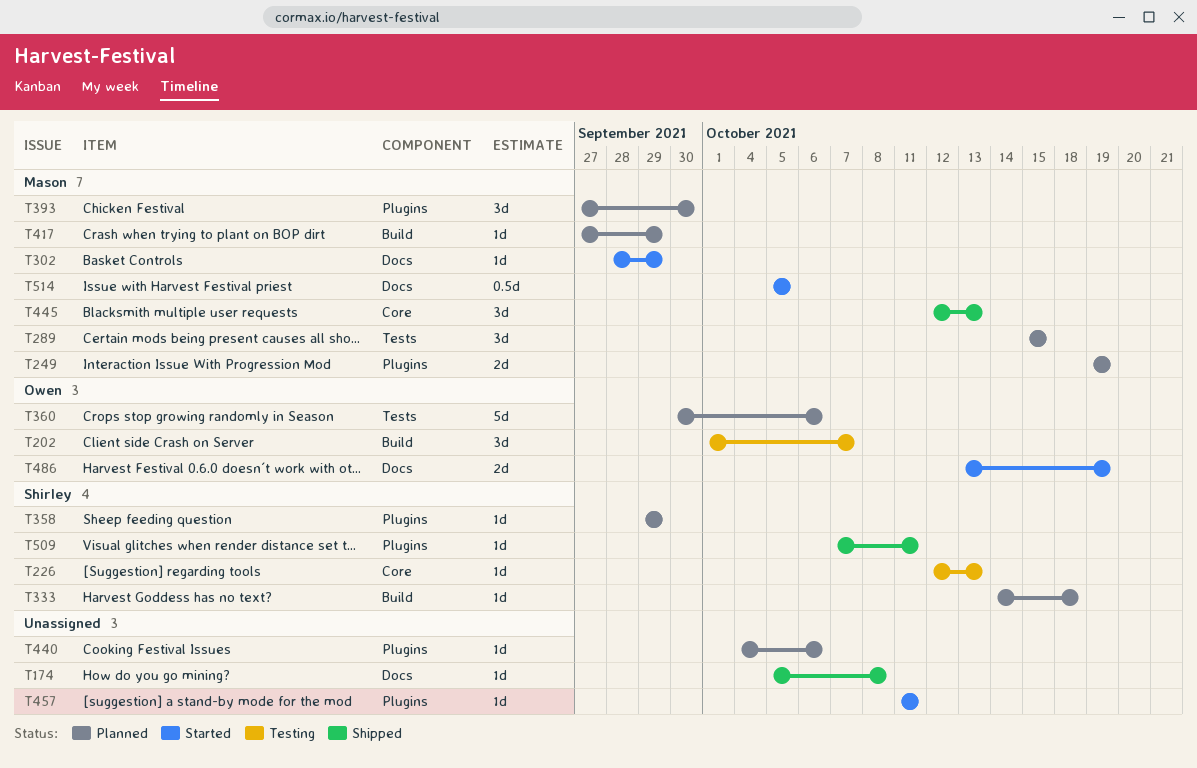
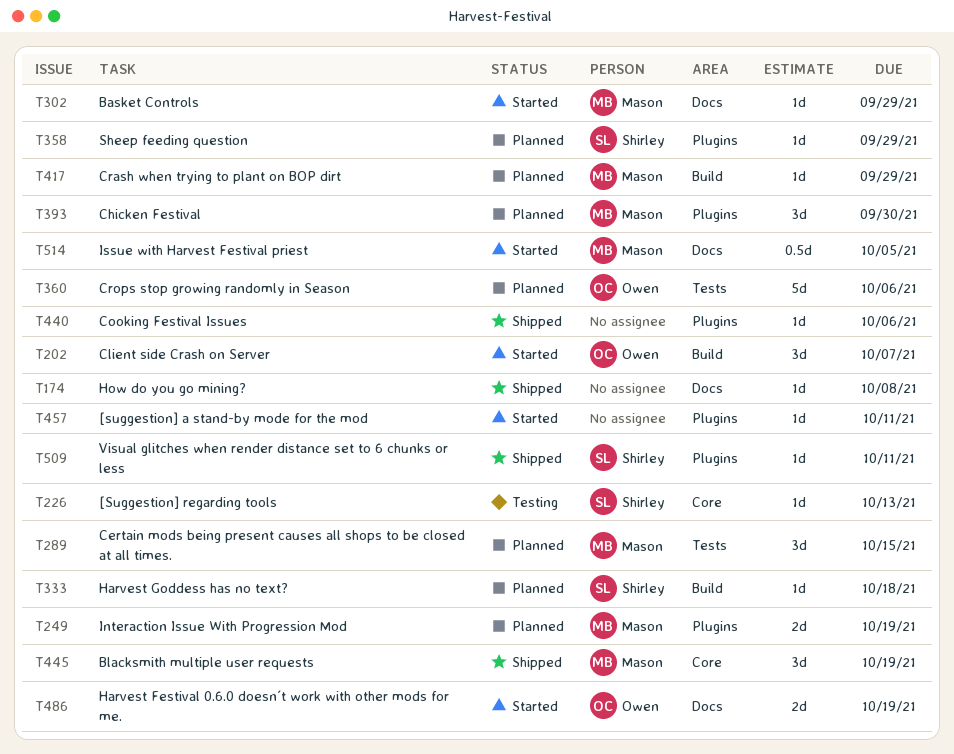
T202, status: Testing -> Started
T440, status: Planned -> Shipped
T445, due: Oct 13 -> Oct 19

